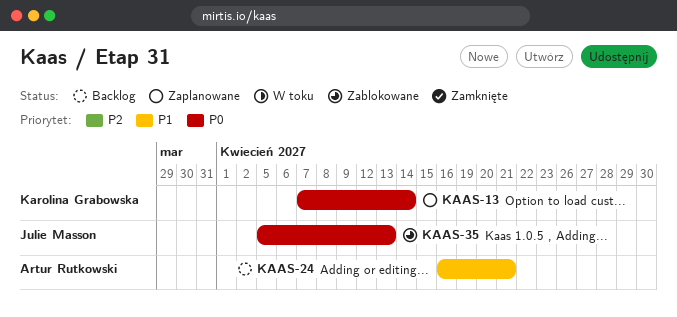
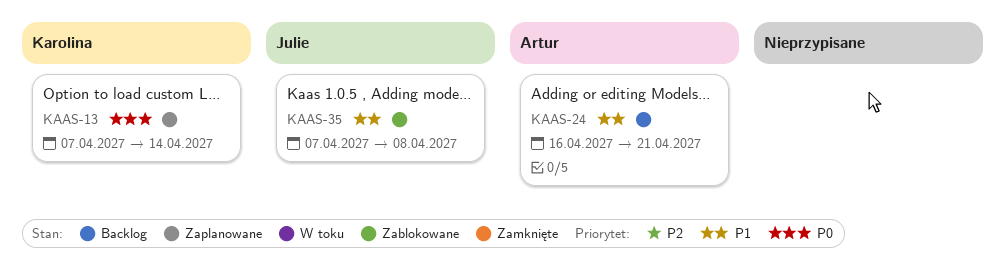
KAAS-35, priority: P0 -> P1
KAAS-35, start: Apr 5 -> Apr 7
KAAS-35, due: Apr 13 -> Apr 8

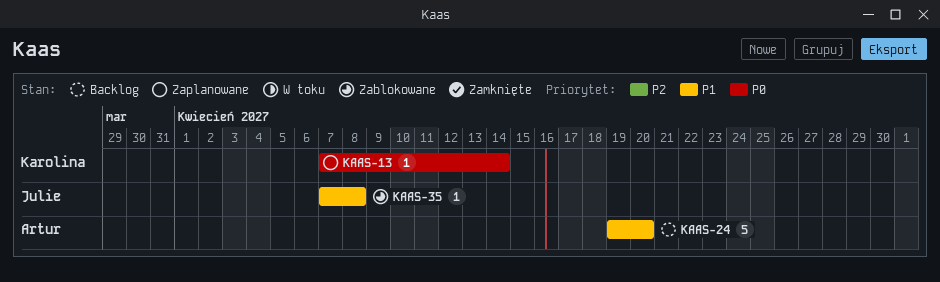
KAAS-24, start: Apr 16 -> Apr 19
KAAS-24, due: Apr 21 -> Apr 20

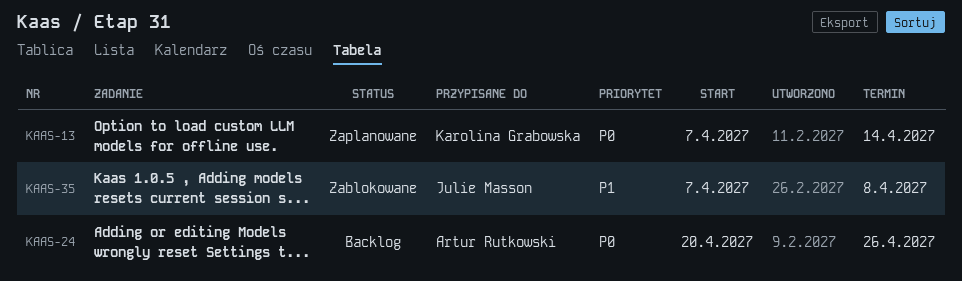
KAAS-24, priority: P1 -> P0
KAAS-24, start: Apr 19 -> Apr 20
KAAS-24, due: Apr 20 -> Apr 26

